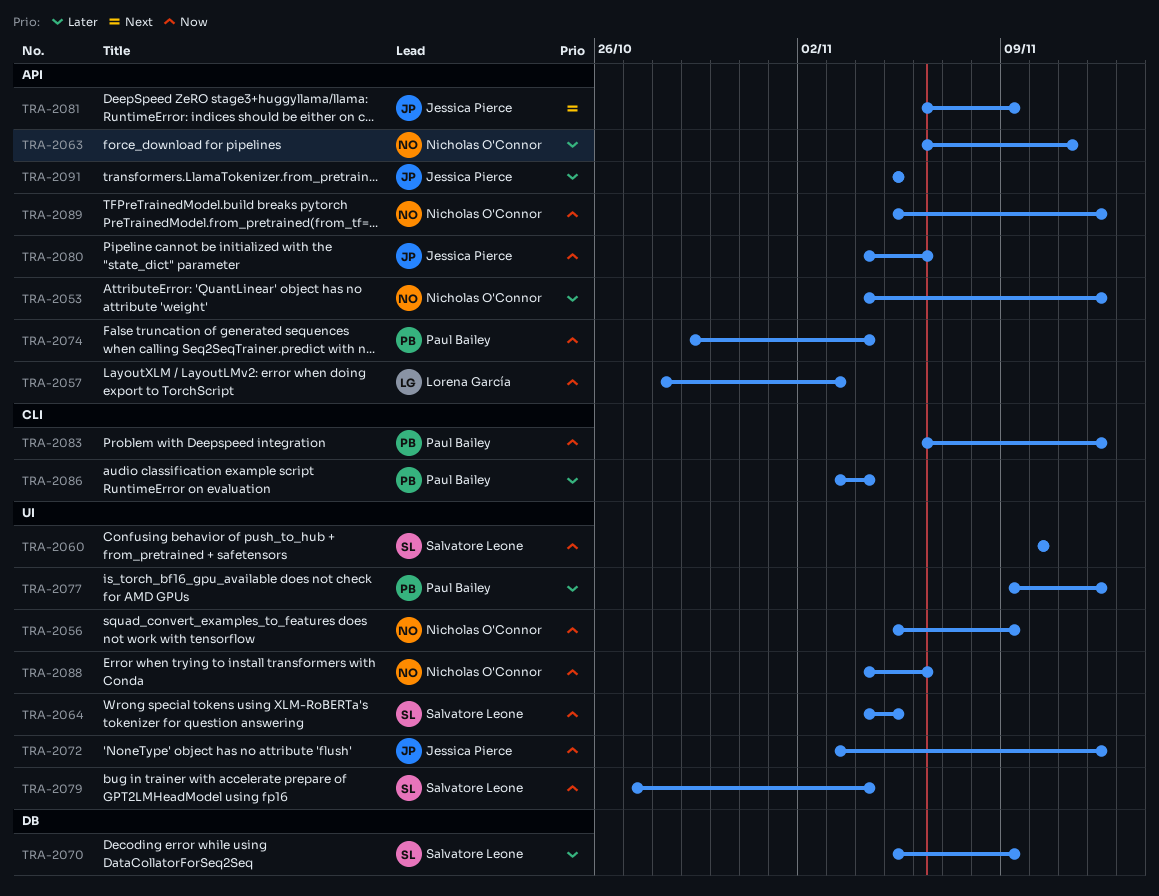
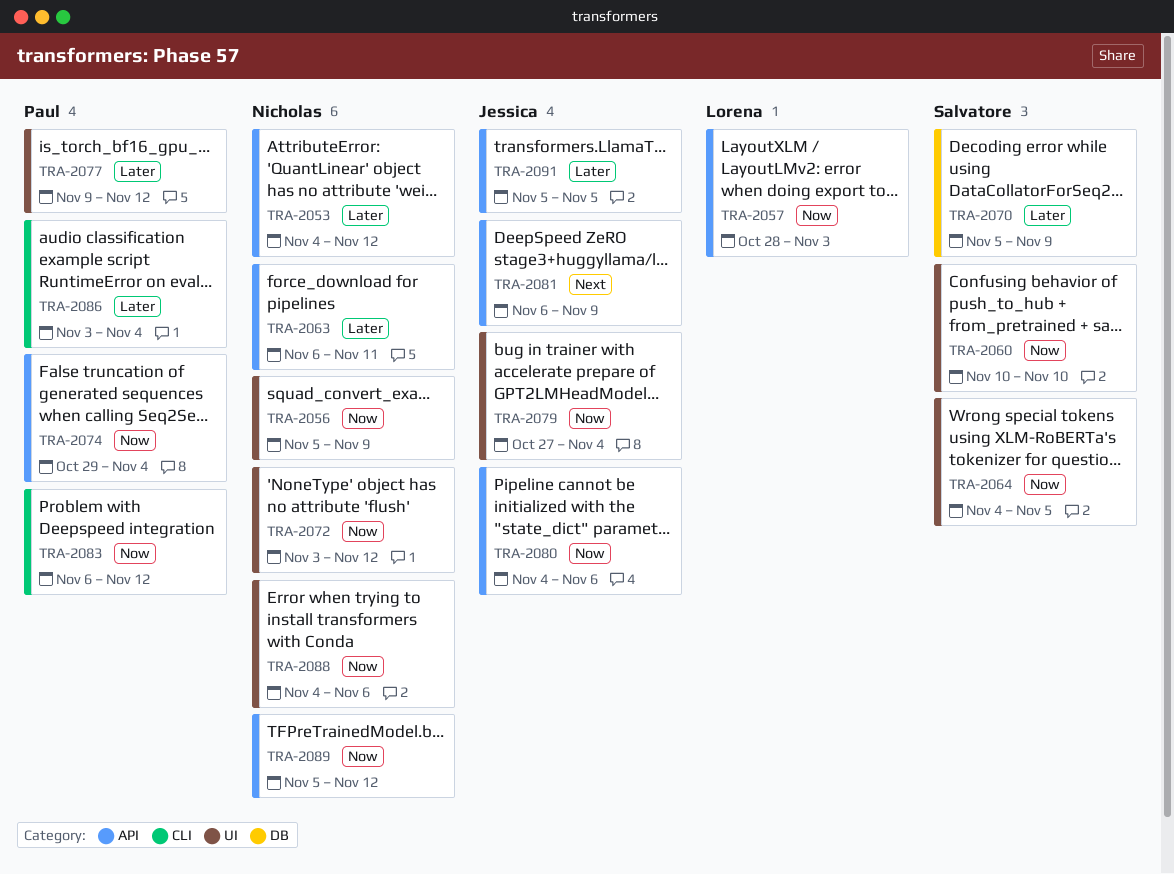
TRA-2072, owner: Jessica Pierce -> Nicholas O'Connor
TRA-2079, owner: Salvatore Leone -> Jessica Pierce

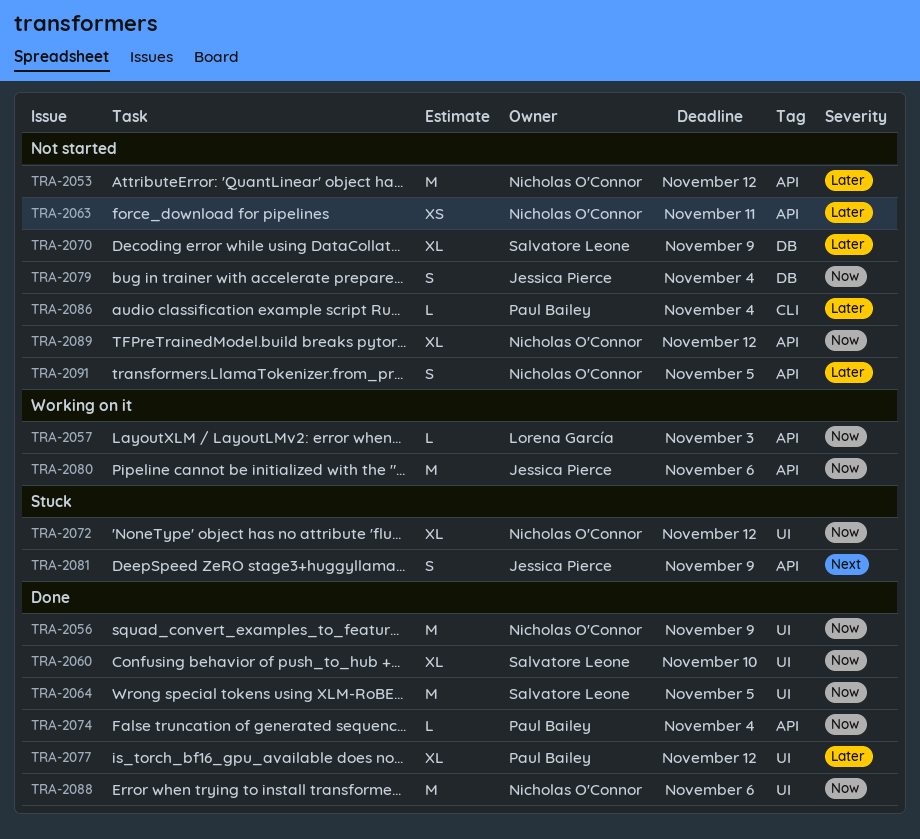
TRA-2079, label: UI -> DB
TRA-2083: present -> none
TRA-2091, owner: Jessica Pierce -> Nicholas O'Connor

